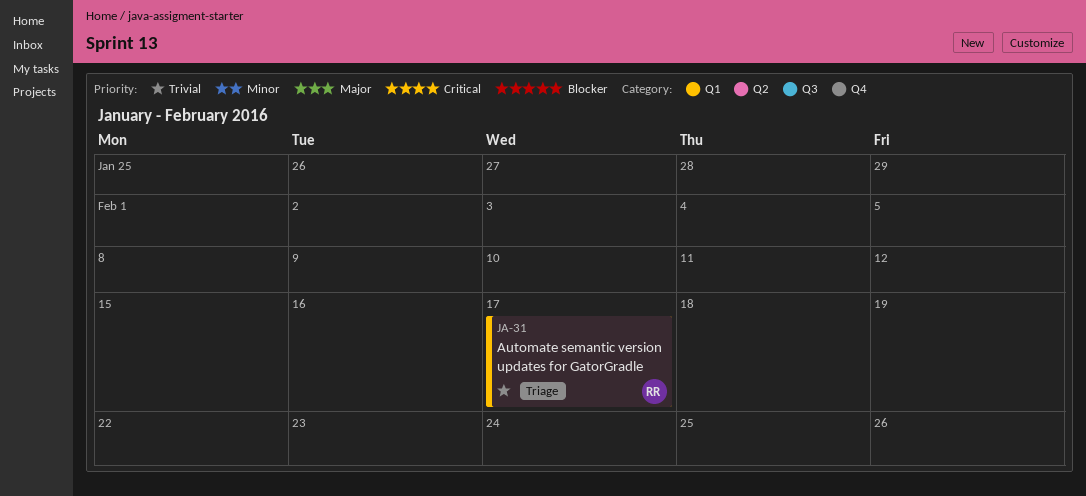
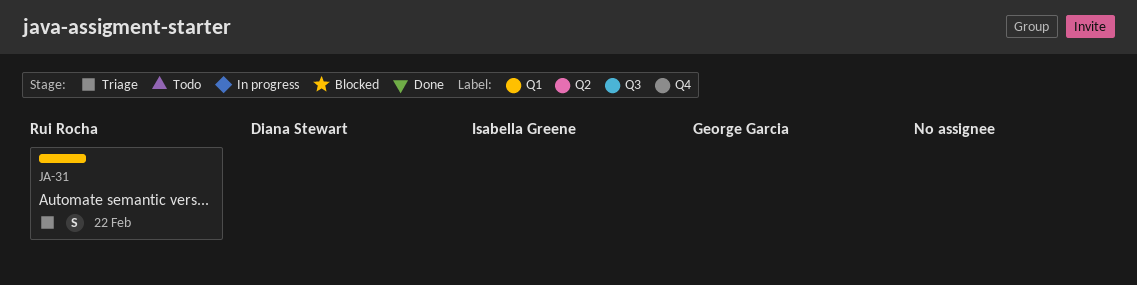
JA-31, due: Feb 17 -> Feb 22

